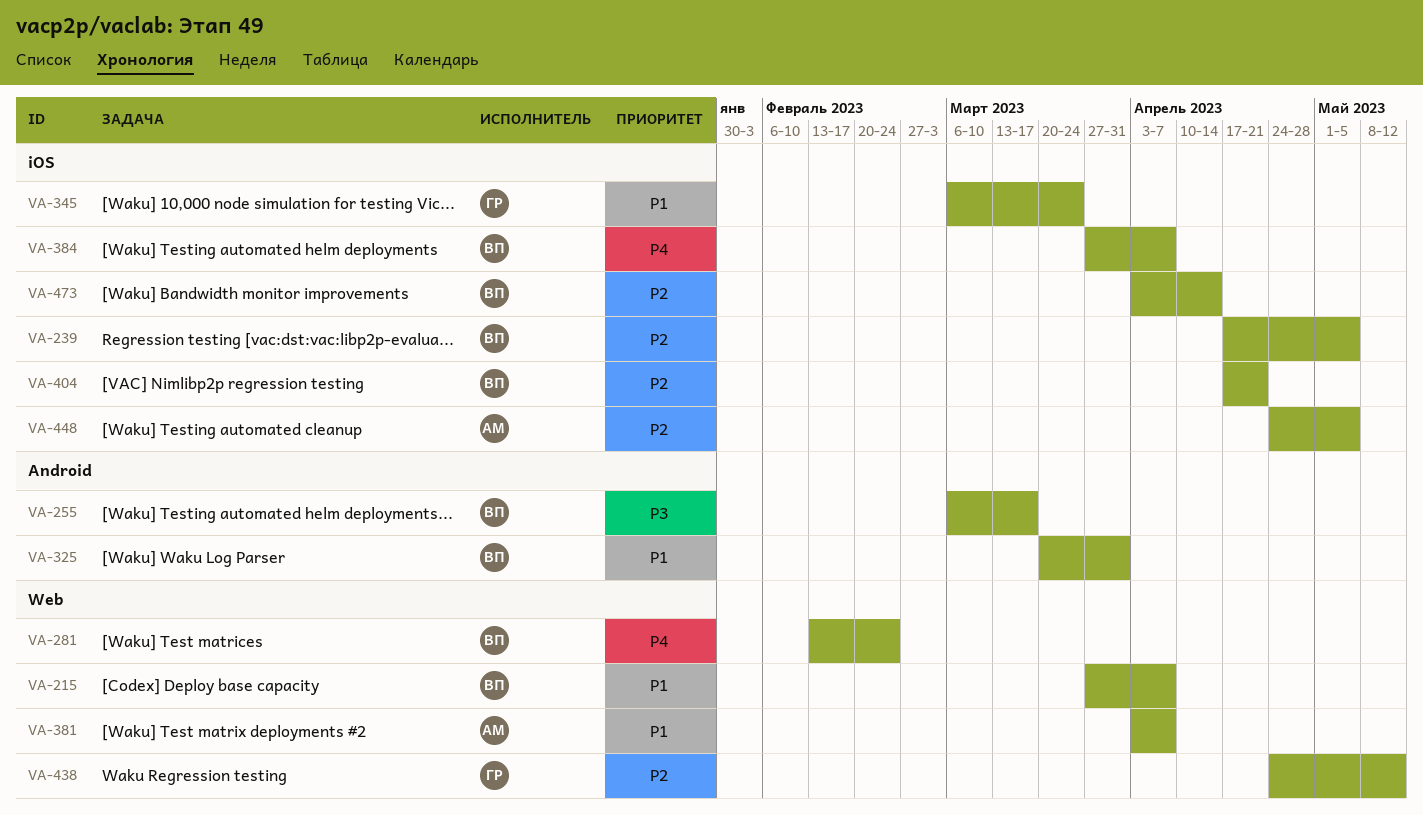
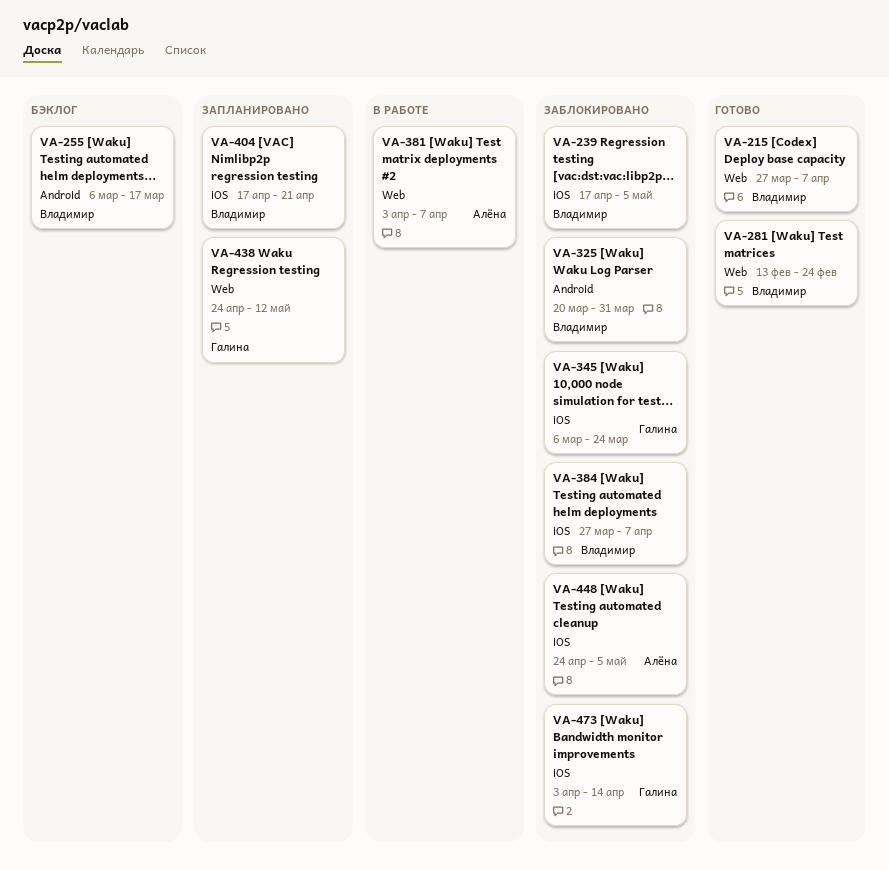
VA-473, owner: Владимир -> Галина

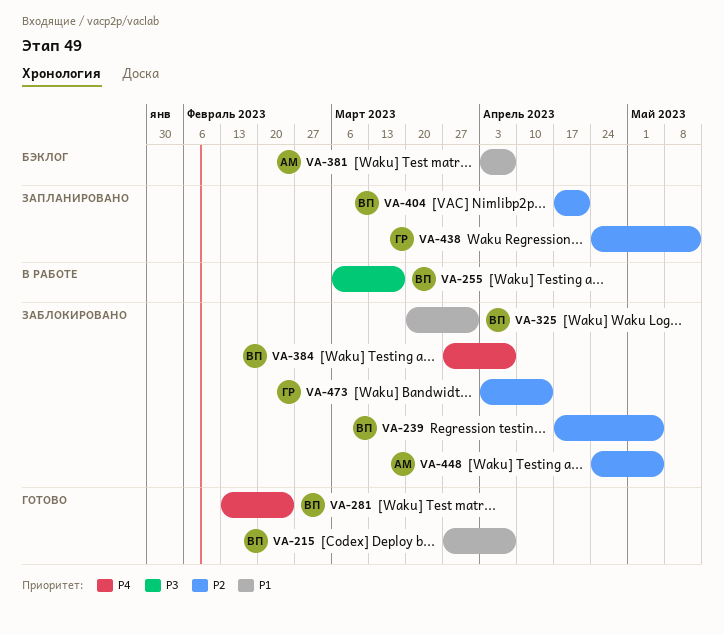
VA-255, status: Бэклог -> В работе
VA-345: present -> none
VA-381, status: В работе -> Бэклог

